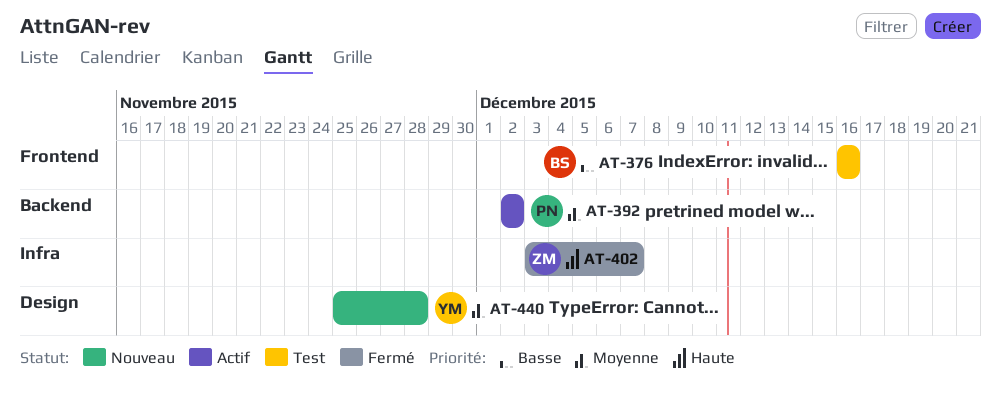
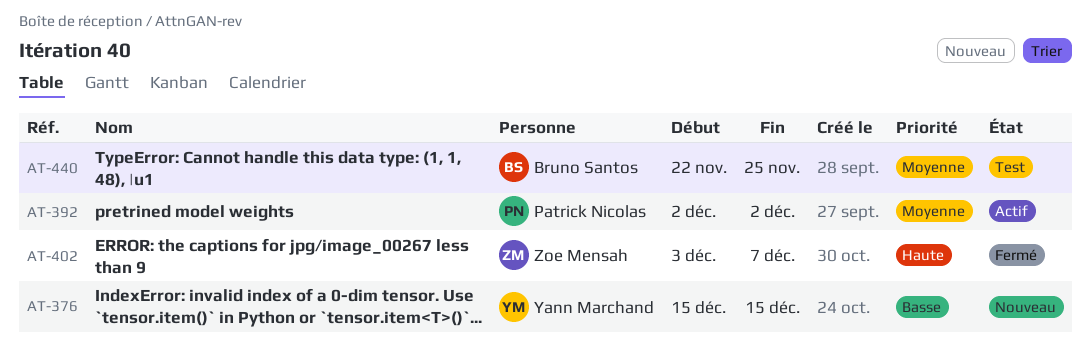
AT-376, status: Test -> Nouveau
AT-376, owner: Bruno Santos -> Yann Marchand
AT-376, start: Dec 16 -> Dec 15
AT-376, due: Dec 16 -> Dec 15
AT-440, status: Nouveau -> Test
AT-440, owner: Yann Marchand -> Bruno Santos
AT-440, start: Nov 25 -> Nov 22
AT-440, due: Nov 28 -> Nov 25

